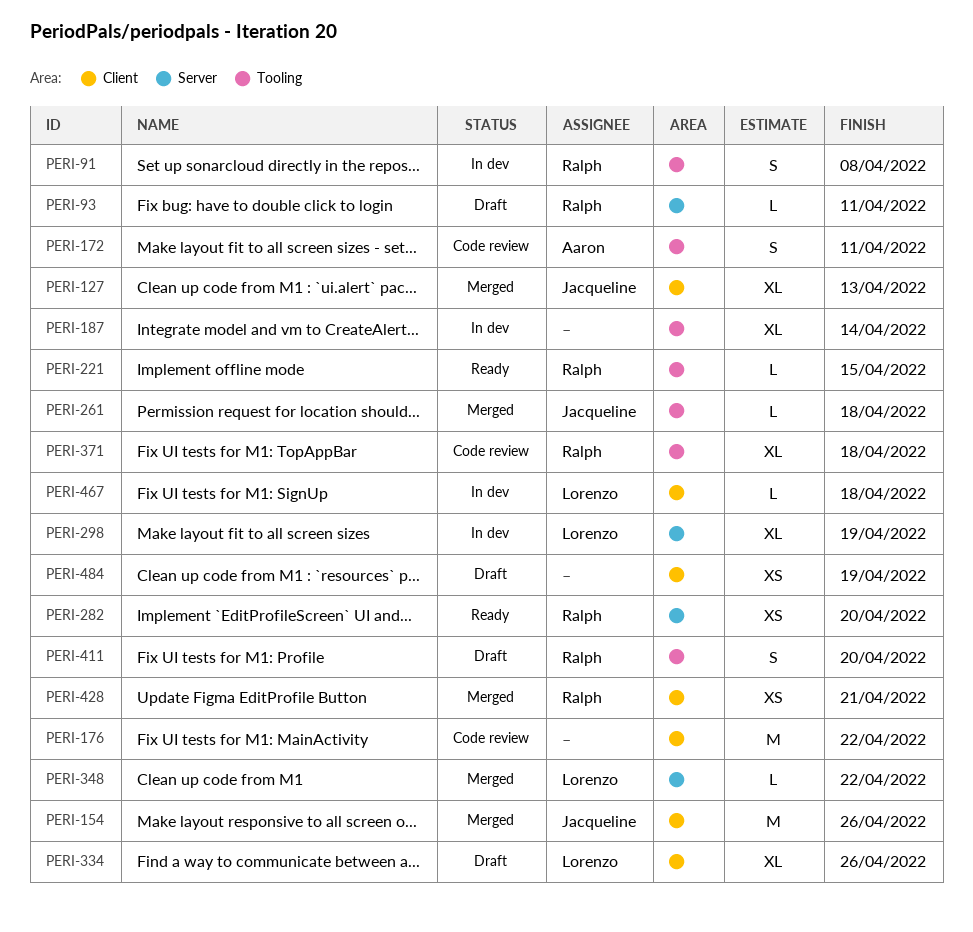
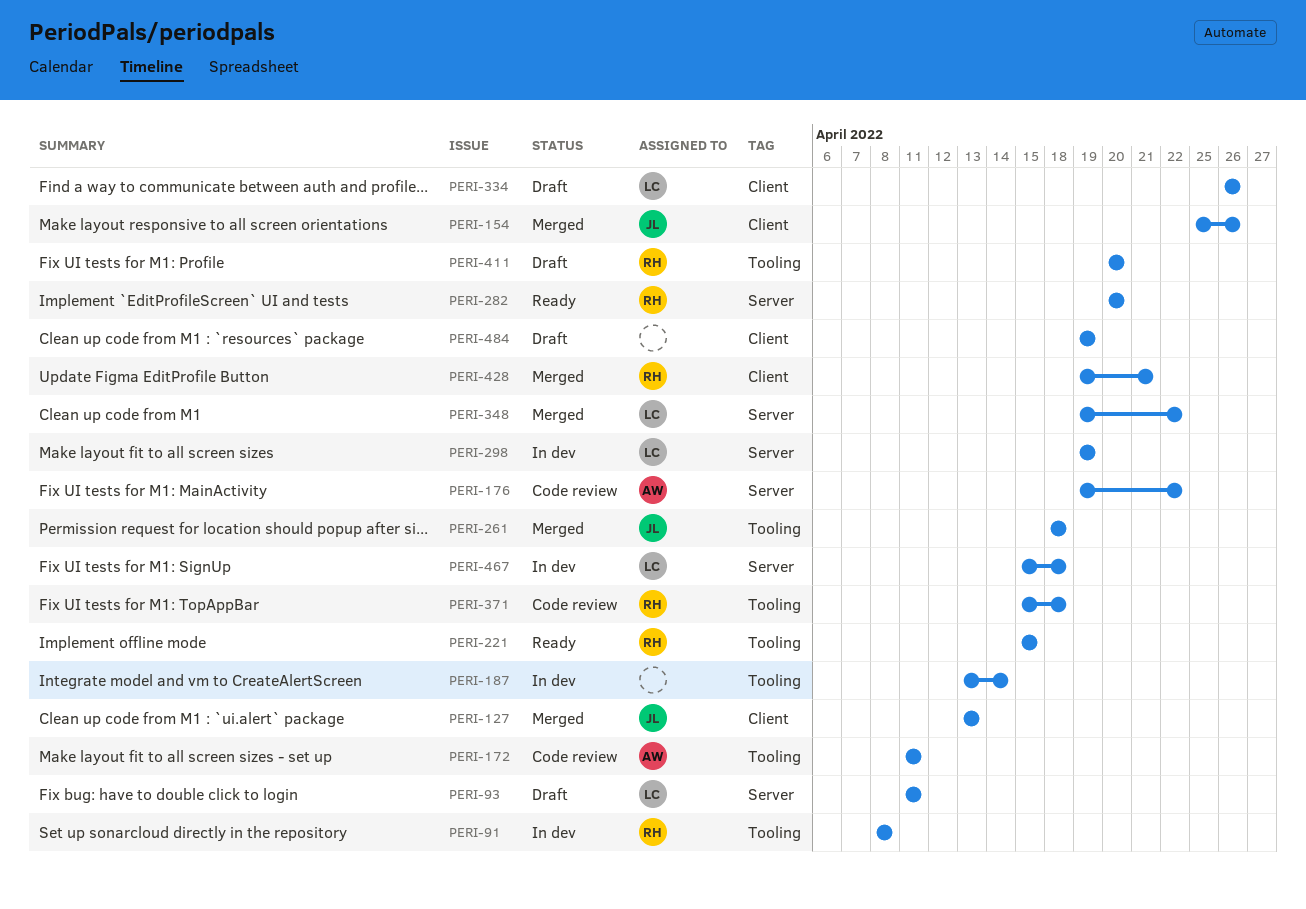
PERI-93, owner: Ralph -> Lorenzo
PERI-176, owner: none -> Aaron
PERI-176, label: Client -> Server
PERI-467, label: Client -> Server

